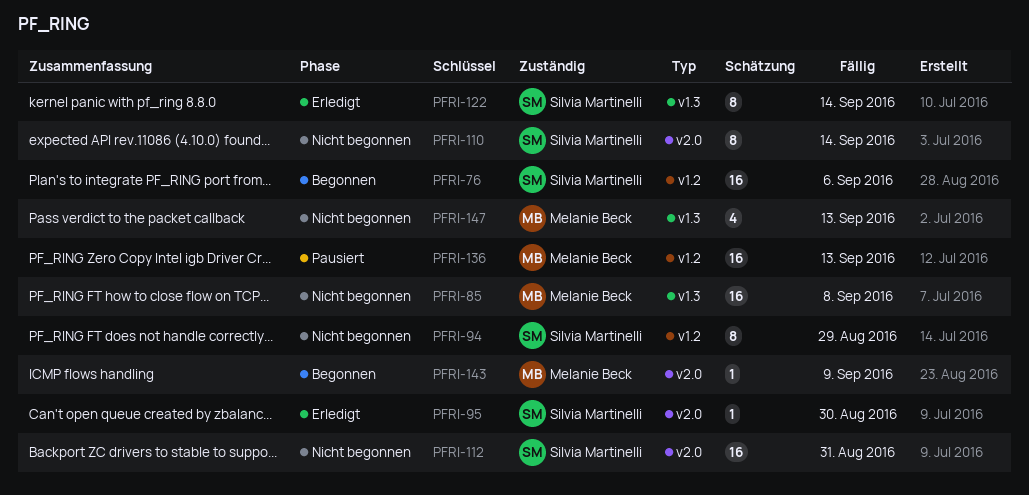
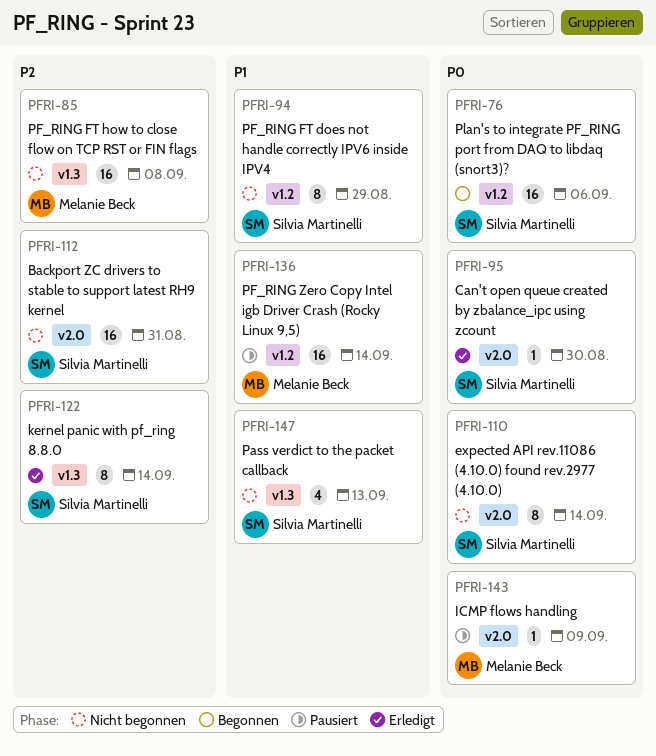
PFRI-136, due: Sep 13 -> Sep 14
PFRI-143, status: Begonnen -> Pausiert
PFRI-147, owner: Melanie Beck -> Silvia Martinelli

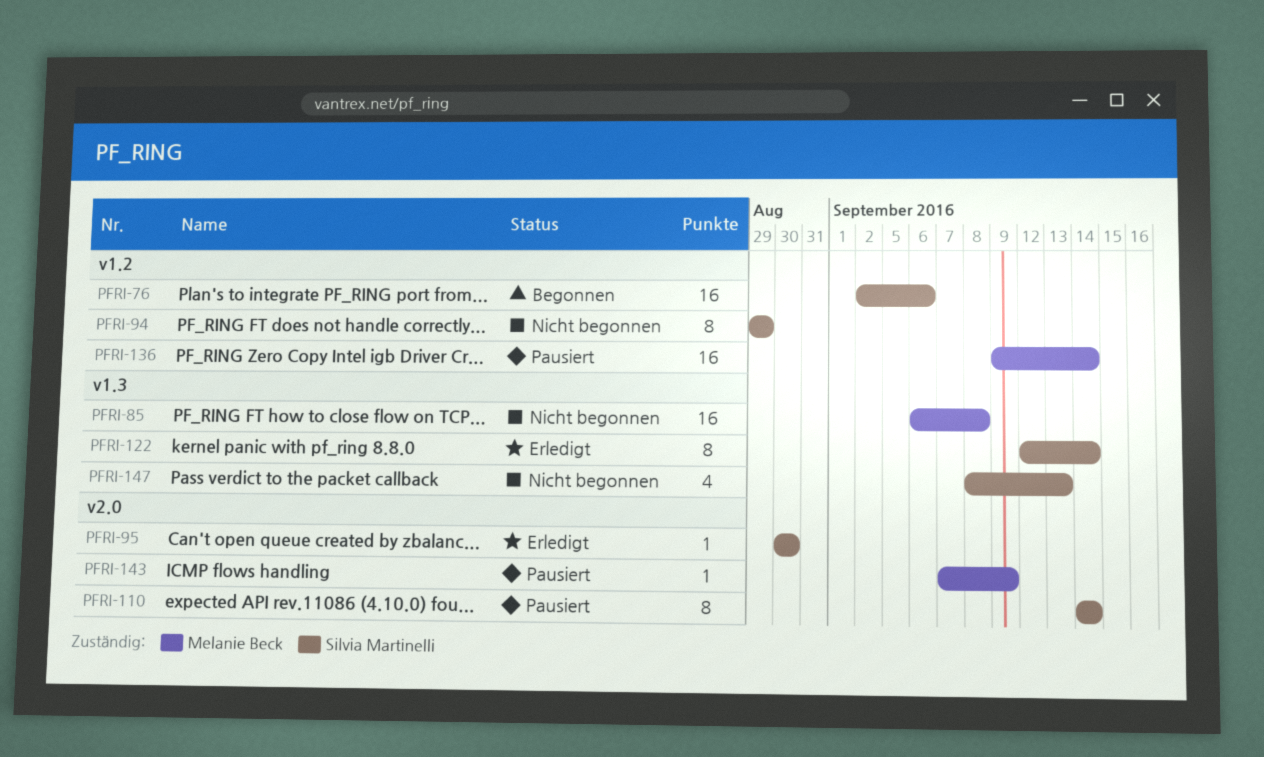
PFRI-110, status: Nicht begonnen -> Pausiert
PFRI-112: present -> none

